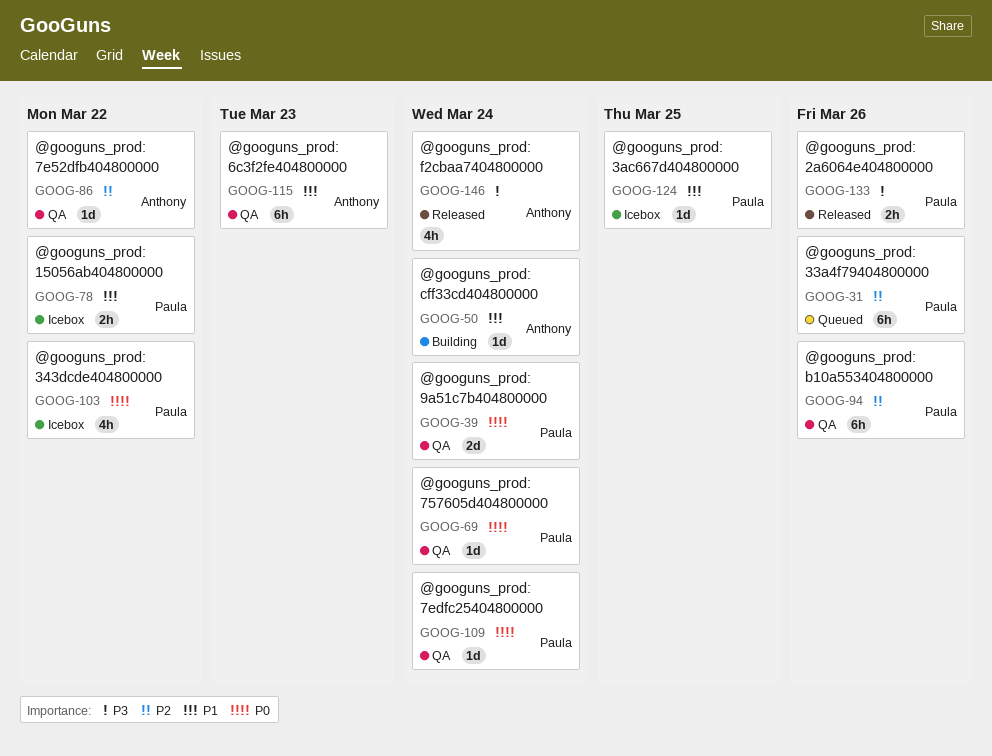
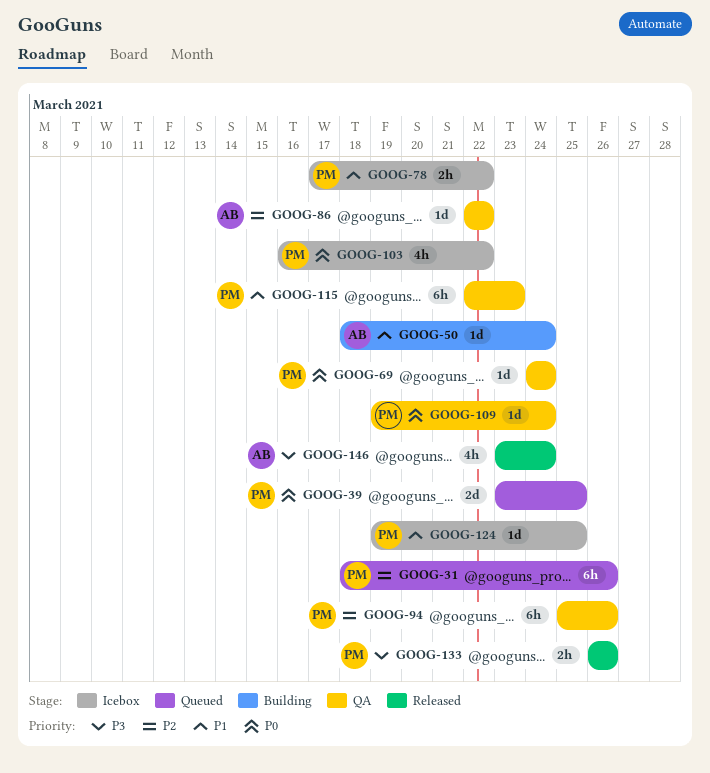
GOOG-39, status: QA -> Queued
GOOG-39, due: Mar 24 -> Mar 25
GOOG-115, owner: Anthony -> Paula

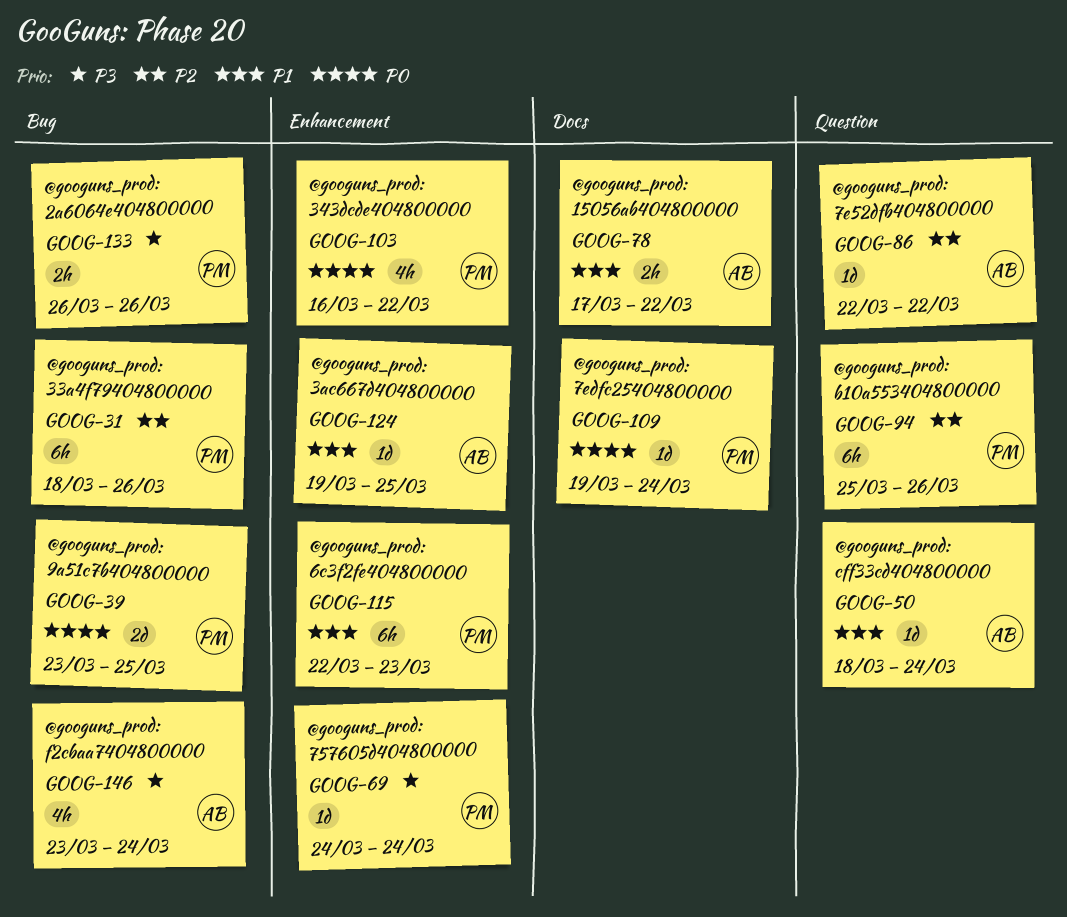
GOOG-69, priority: P0 -> P3
GOOG-78, owner: PM -> AB
GOOG-124, owner: PM -> AB

